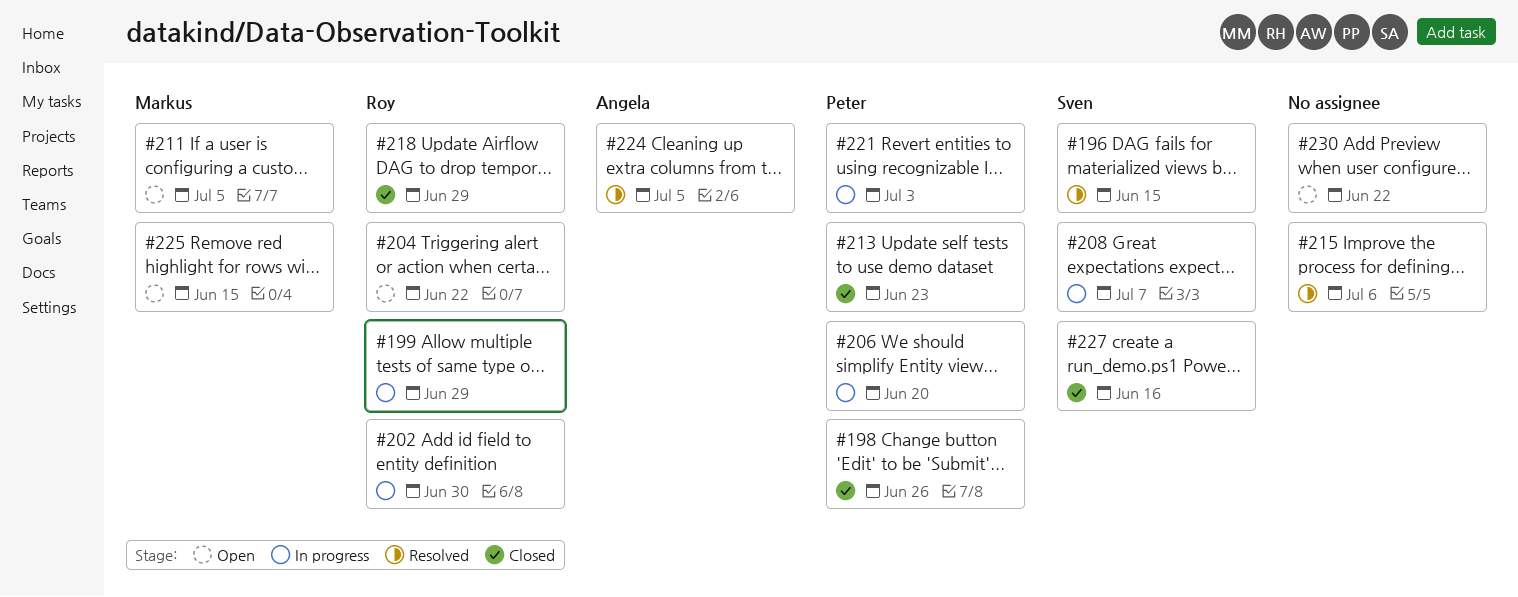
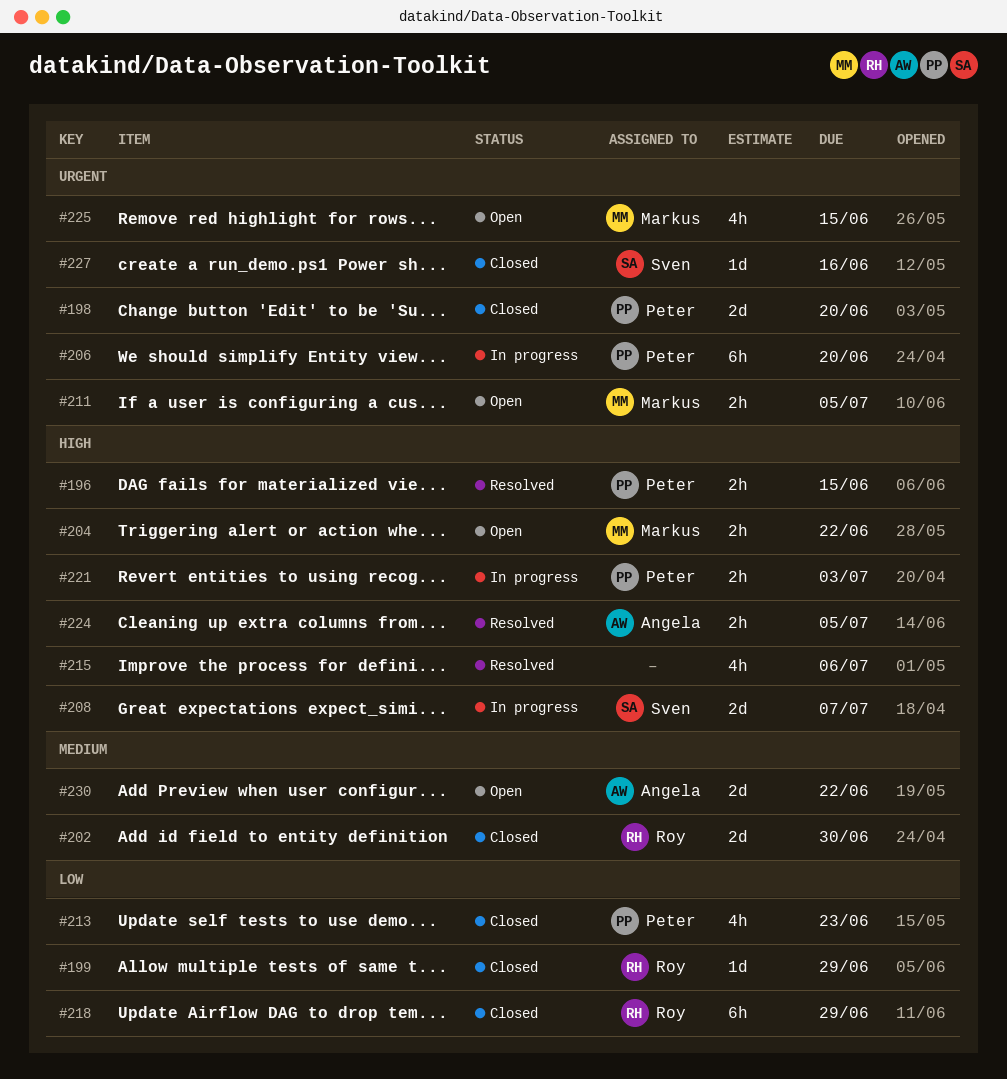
#196, owner: Sven -> Peter
#198, due: Jun 26 -> Jun 20
#199, status: In progress -> Closed
#202, status: In progress -> Closed
#204, owner: Roy -> Markus
#230, owner: none -> Angela

